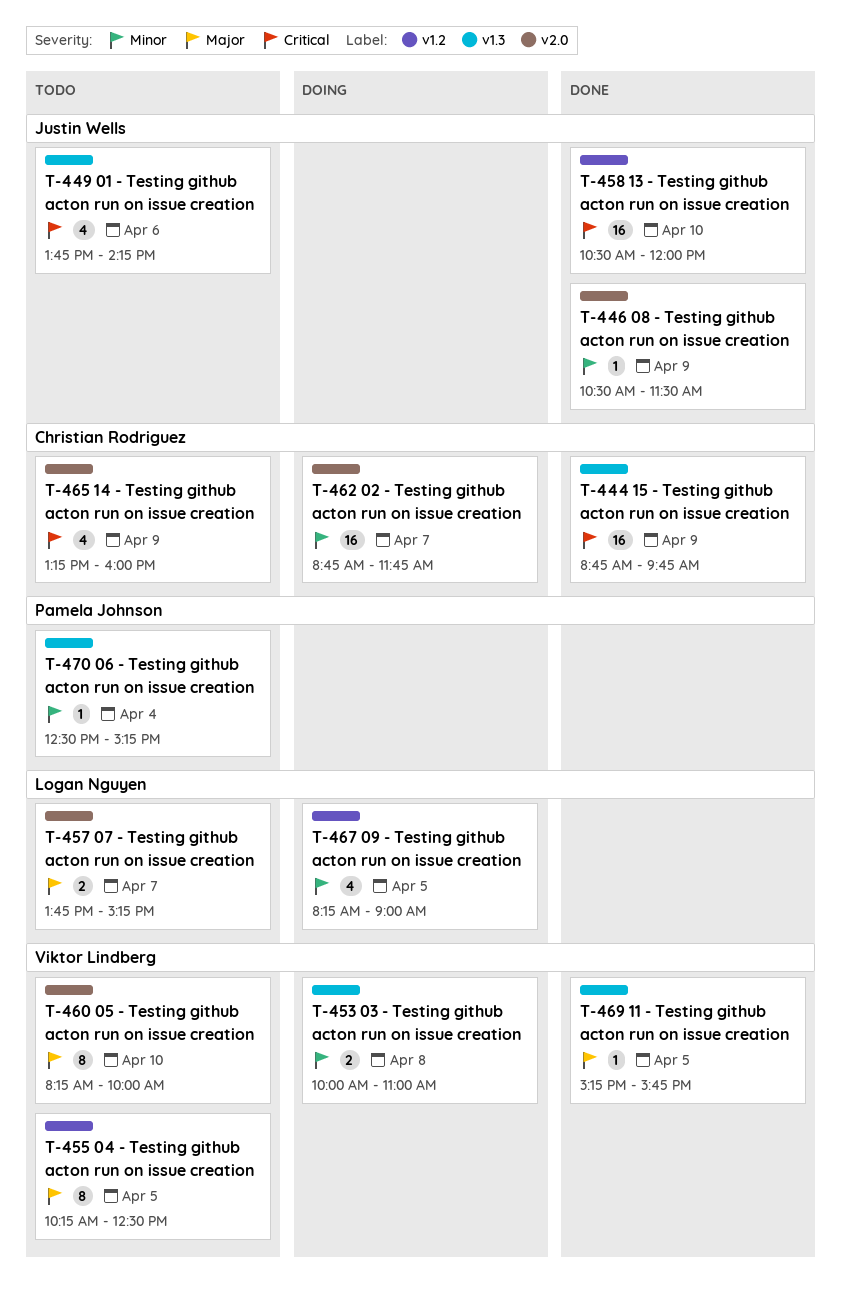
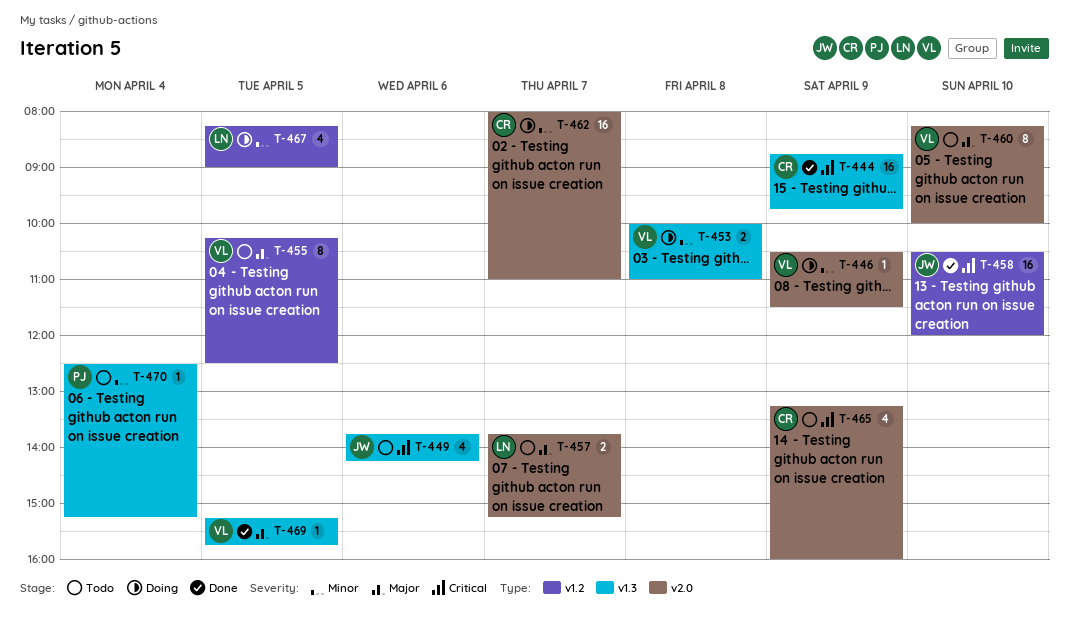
T-446, status: Done -> Doing
T-446, owner: Justin Wells -> Viktor Lindberg
T-462, begins: 08:45 -> 08:00
T-462, ends: 11:45 -> 11:00

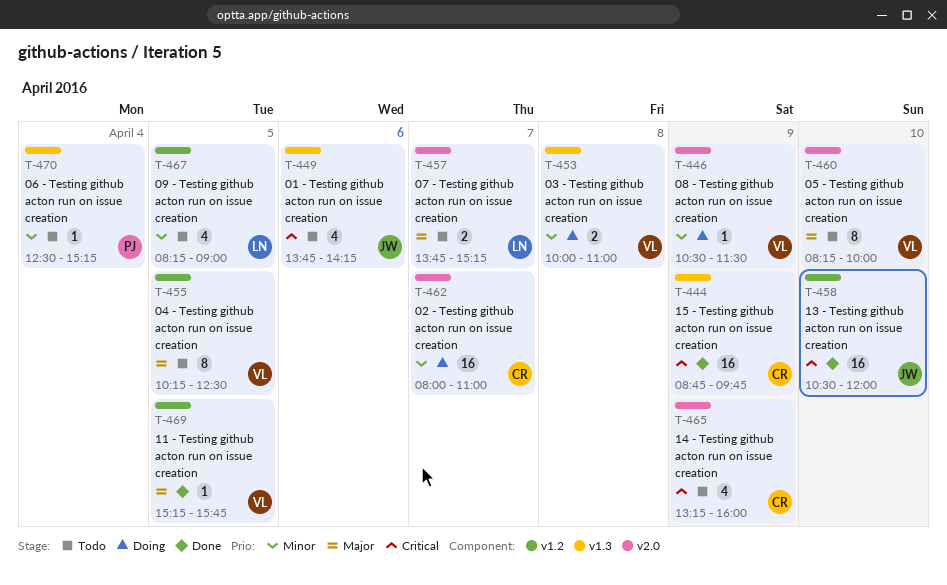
T-467, status: Doing -> Todo
T-469, label: v1.3 -> v1.2

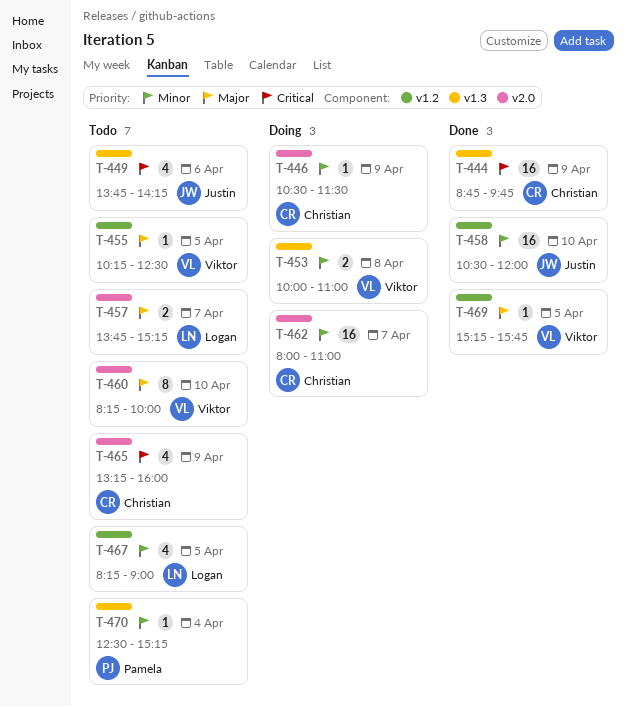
T-446, owner: Viktor -> Christian
T-455, estimate: 8 -> 1
T-458, priority: Critical -> Minor

